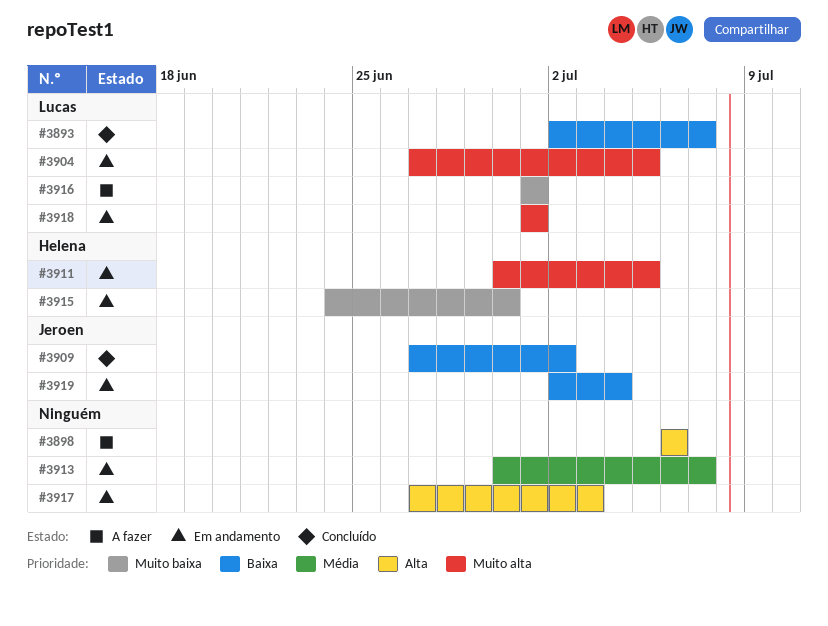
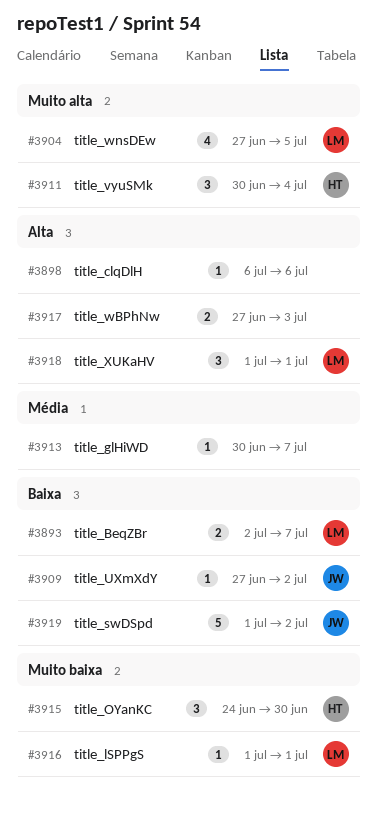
#3911, due: Jul 5 -> Jul 4
#3918, priority: Muito alta -> Alta
#3919, start: Jul 2 -> Jul 1
#3919, due: Jul 4 -> Jul 2

